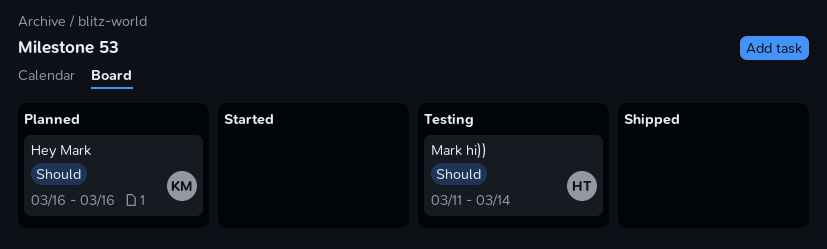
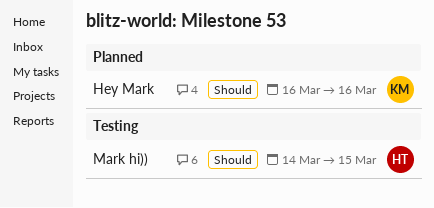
Mark hi)), start: Mar 11 -> Mar 14
Mark hi)), due: Mar 14 -> Mar 15

